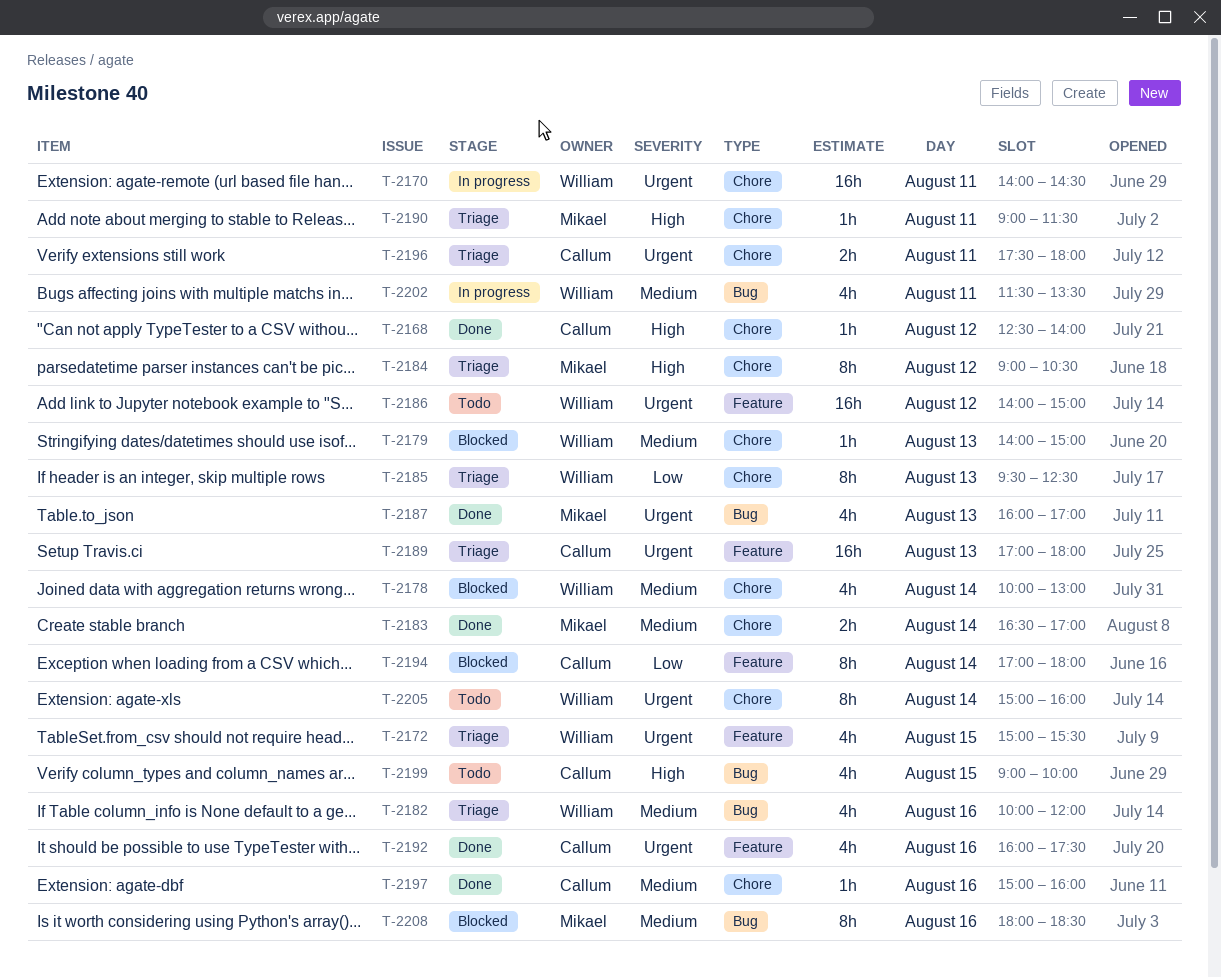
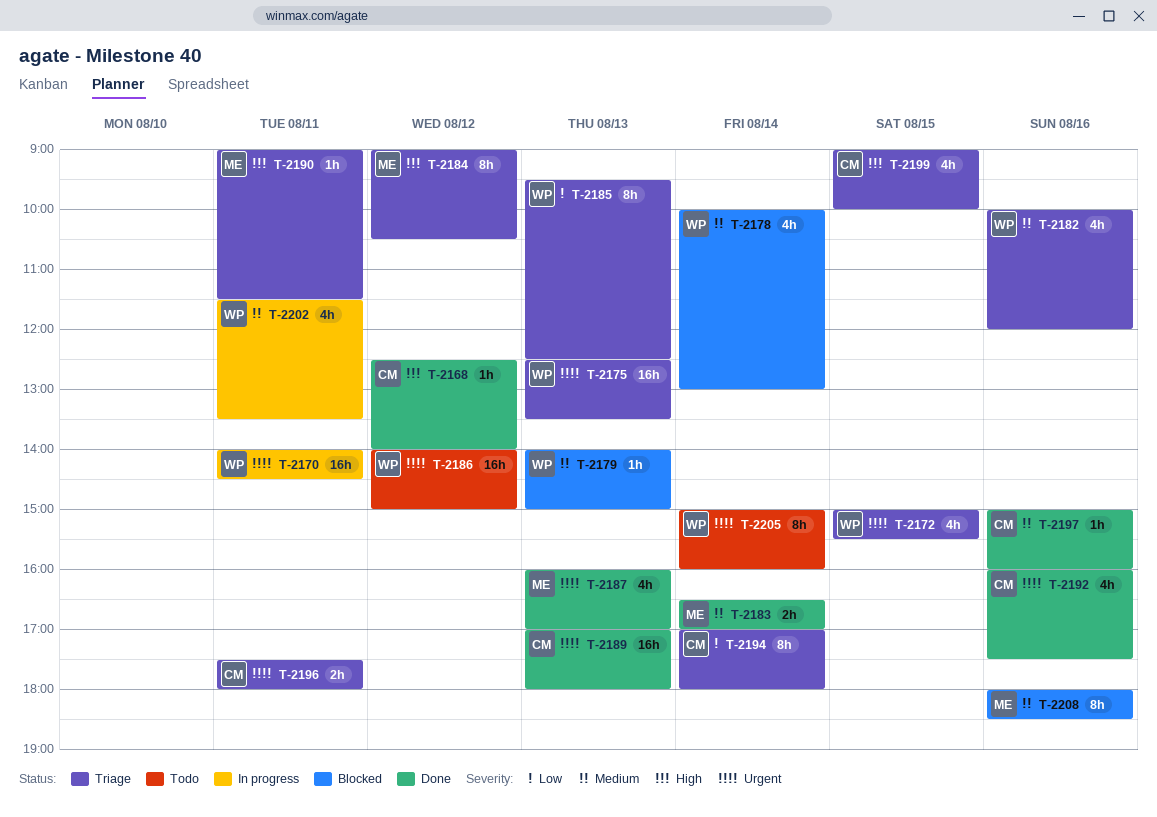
T-2175: none -> present
T-2189, status: Triage -> Done
T-2194, status: Blocked -> Triage
T-2199, status: Todo -> Triage

